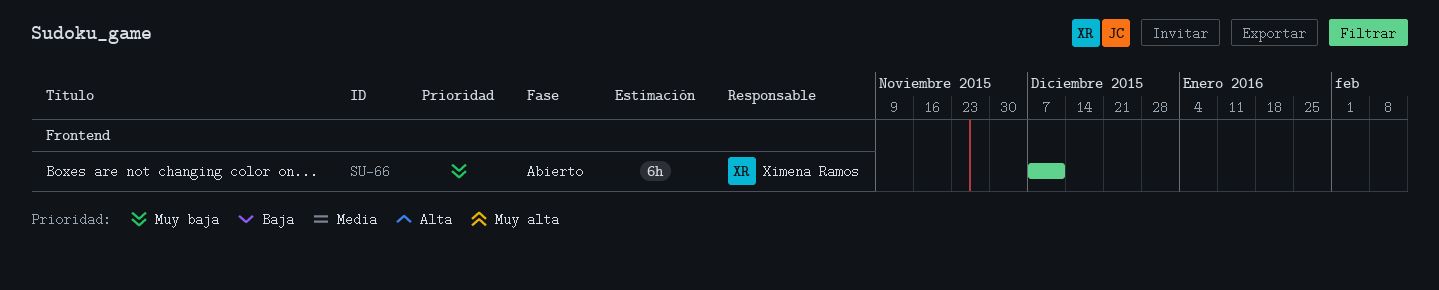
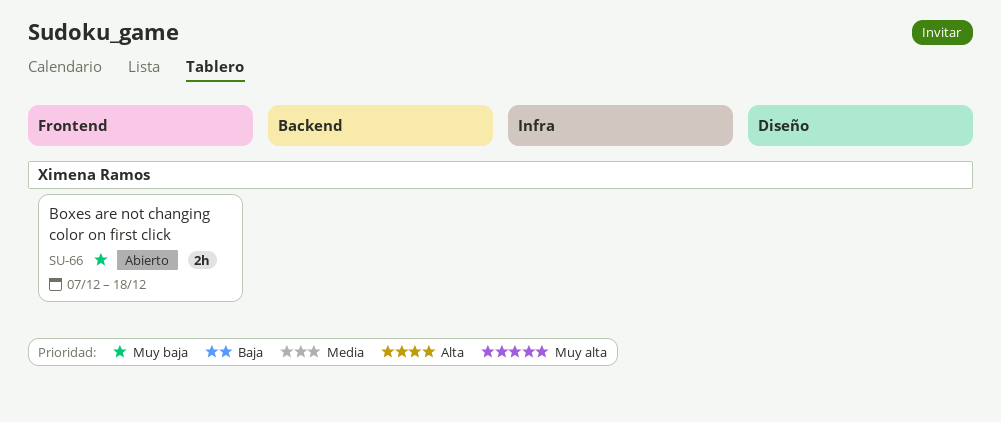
SU-66, estimate: 6h -> 2h
SU-66, due: Dec 11 -> Dec 18

